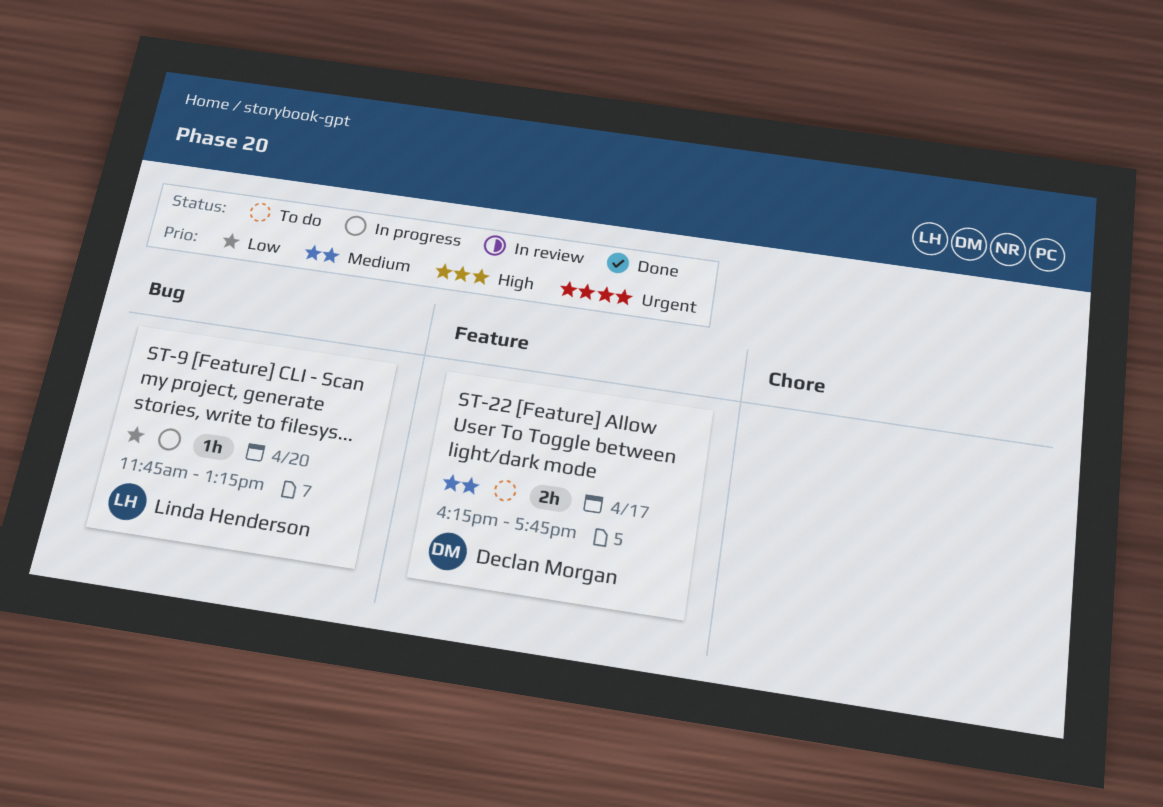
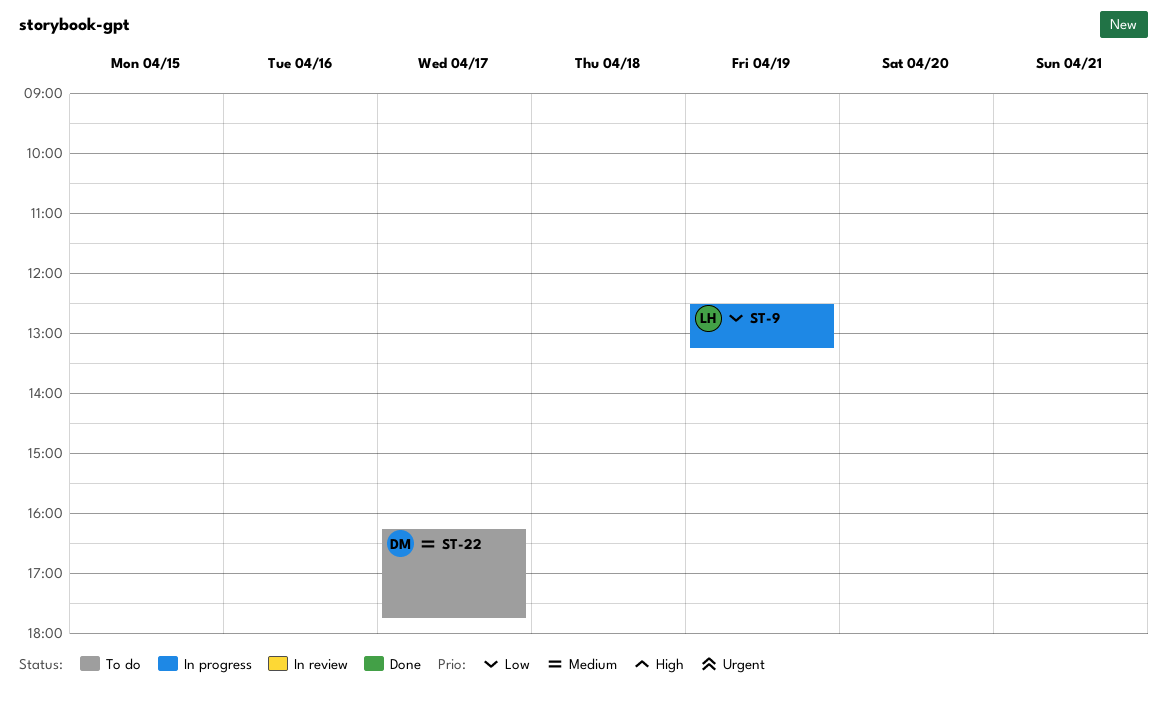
ST-9, day: Apr 20 -> Apr 19
ST-9, begins: 11:45 -> 12:30

